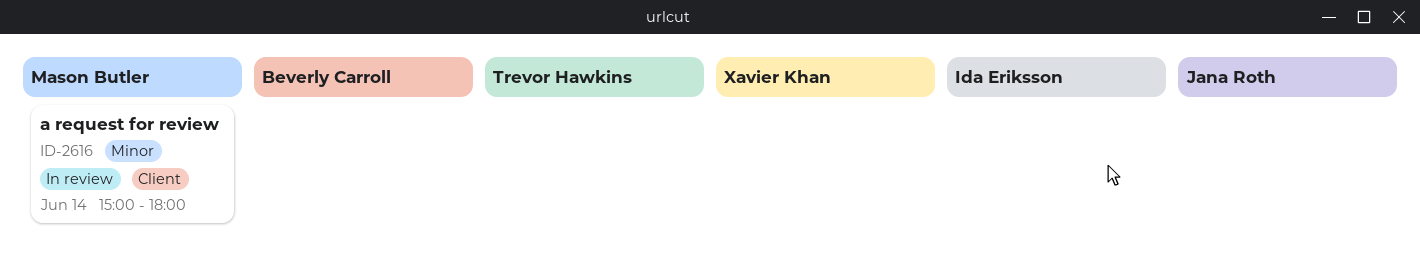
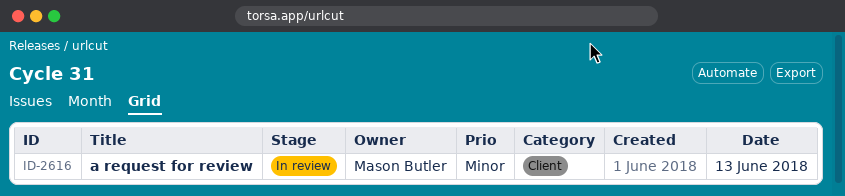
ID-2616, day: Jun 14 -> Jun 13

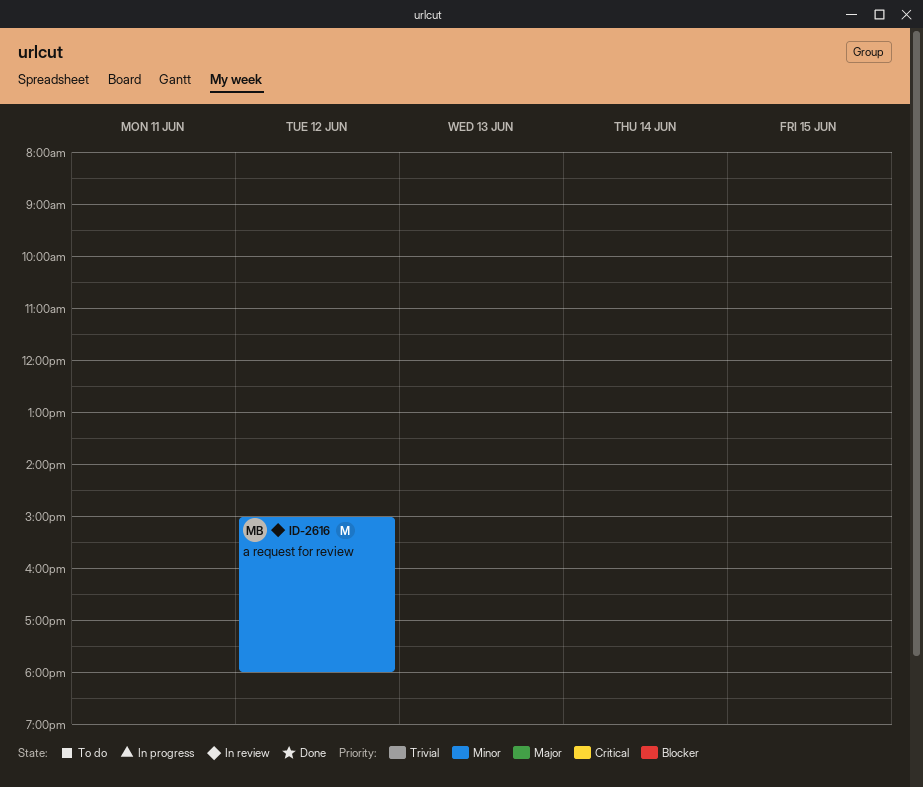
ID-2616, day: Jun 13 -> Jun 12

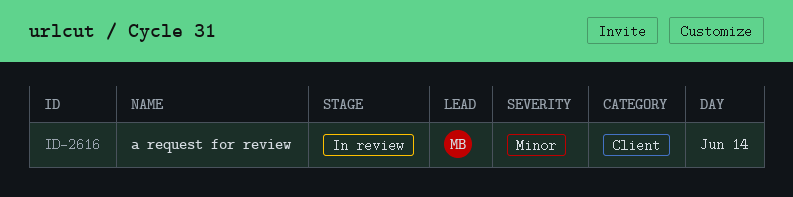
ID-2616, day: Jun 12 -> Jun 14

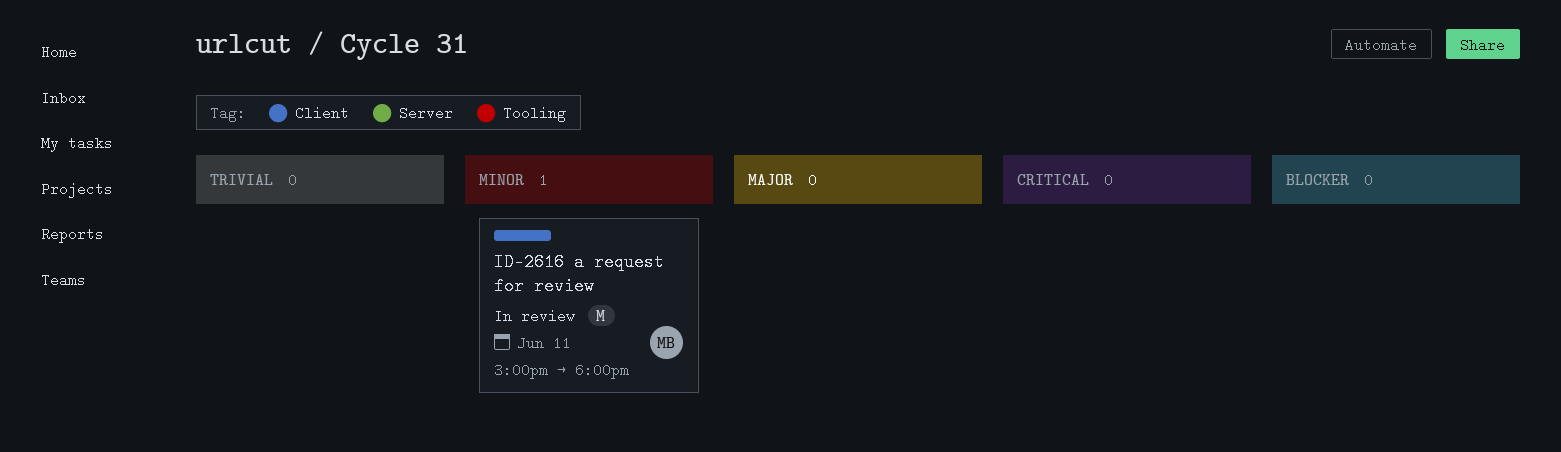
ID-2616, day: Jun 14 -> Jun 11

